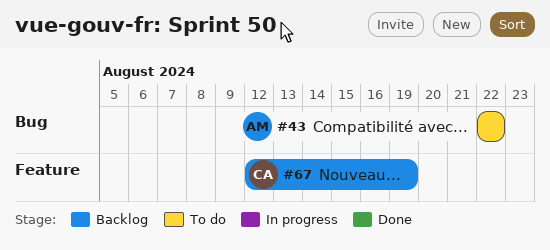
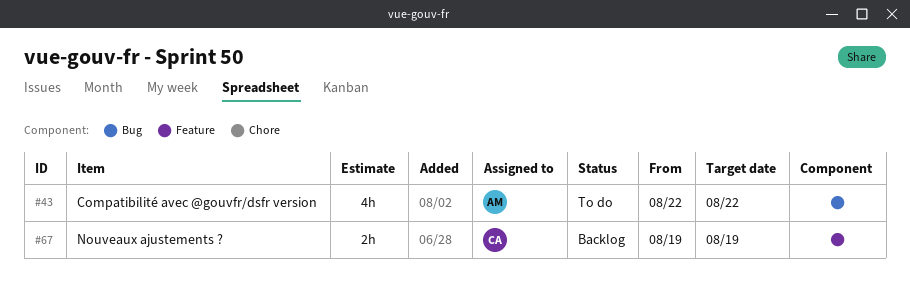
#67, start: Aug 12 -> Aug 19

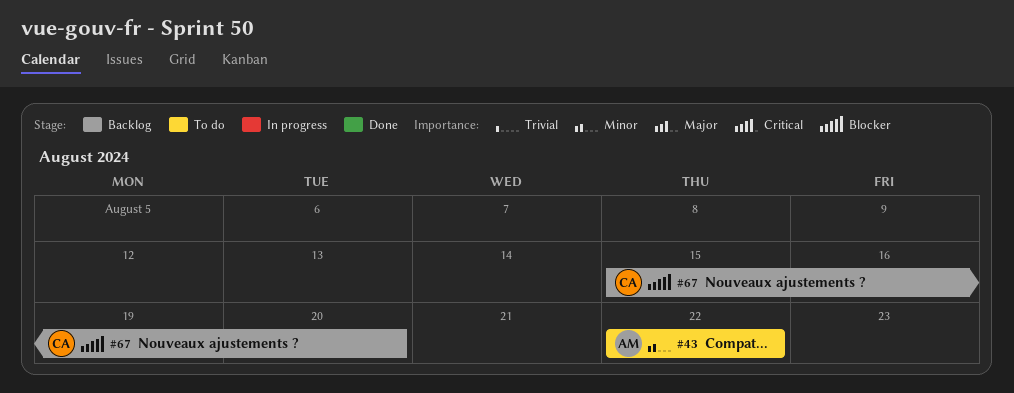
#67, start: Aug 19 -> Aug 15
#67, due: Aug 19 -> Aug 20

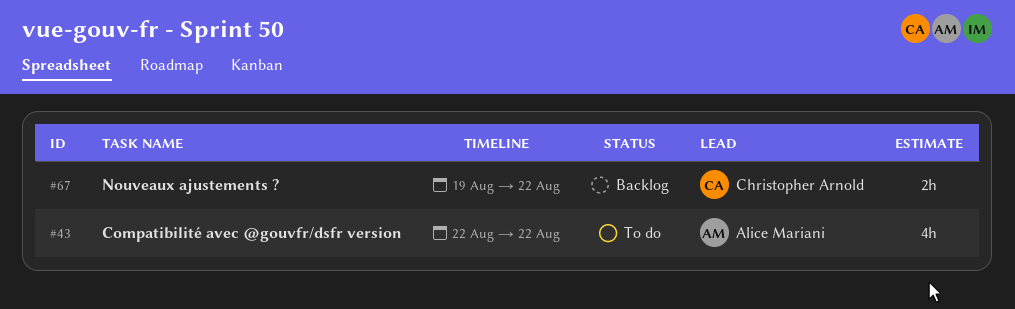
#67, start: Aug 15 -> Aug 19
#67, due: Aug 20 -> Aug 22

